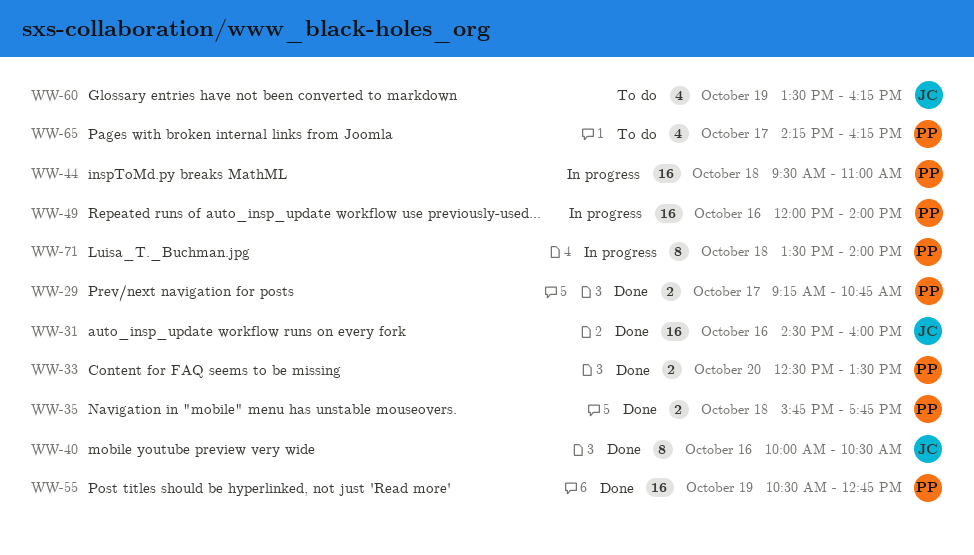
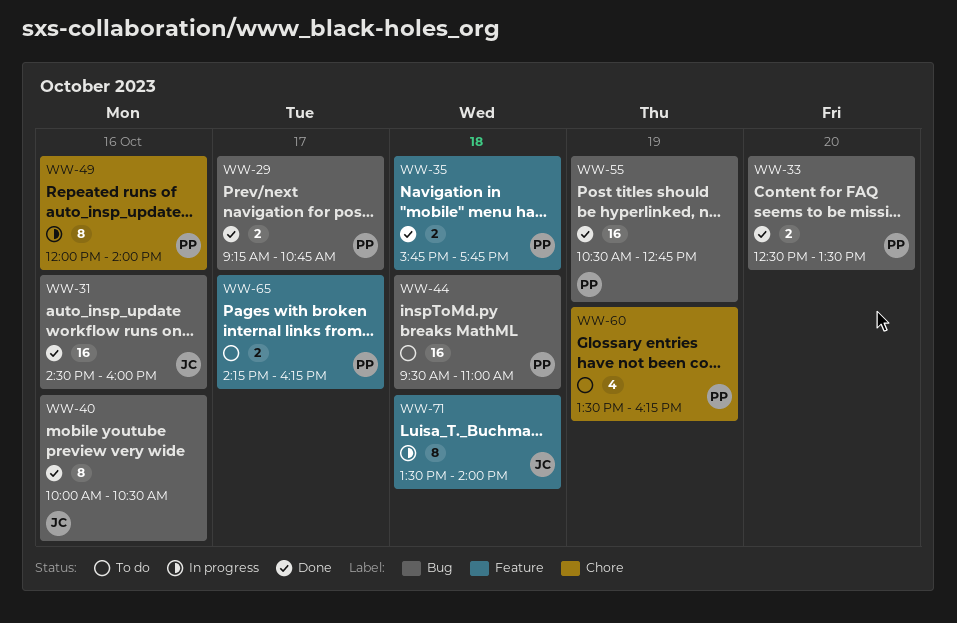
WW-44, status: In progress -> To do
WW-49, estimate: 16 -> 8
WW-60, owner: JC -> PP
WW-65, estimate: 4 -> 2
WW-71, owner: PP -> JC

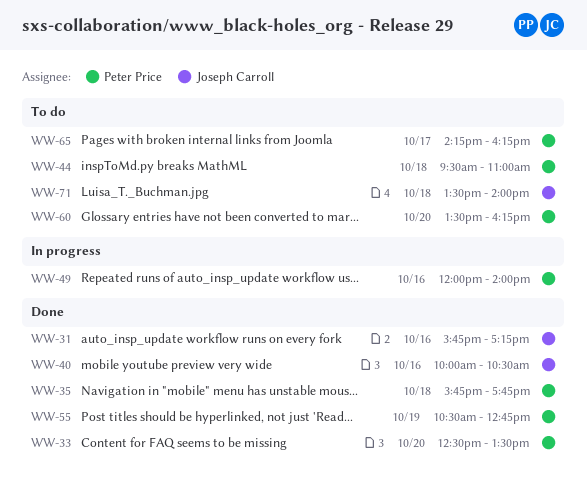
WW-29: present -> none
WW-31, begins: 14:30 -> 15:45
WW-31, ends: 16:00 -> 17:15
WW-60, day: Oct 19 -> Oct 20
WW-71, status: In progress -> To do

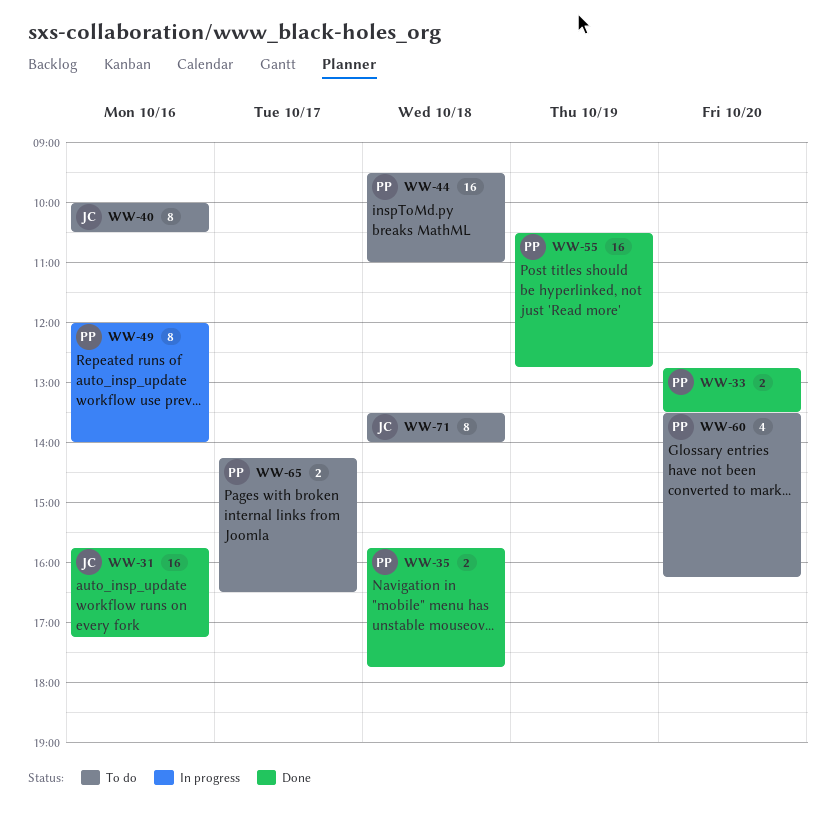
WW-33, begins: 12:30 -> 12:45
WW-40, status: Done -> To do
WW-65, ends: 16:15 -> 16:30

